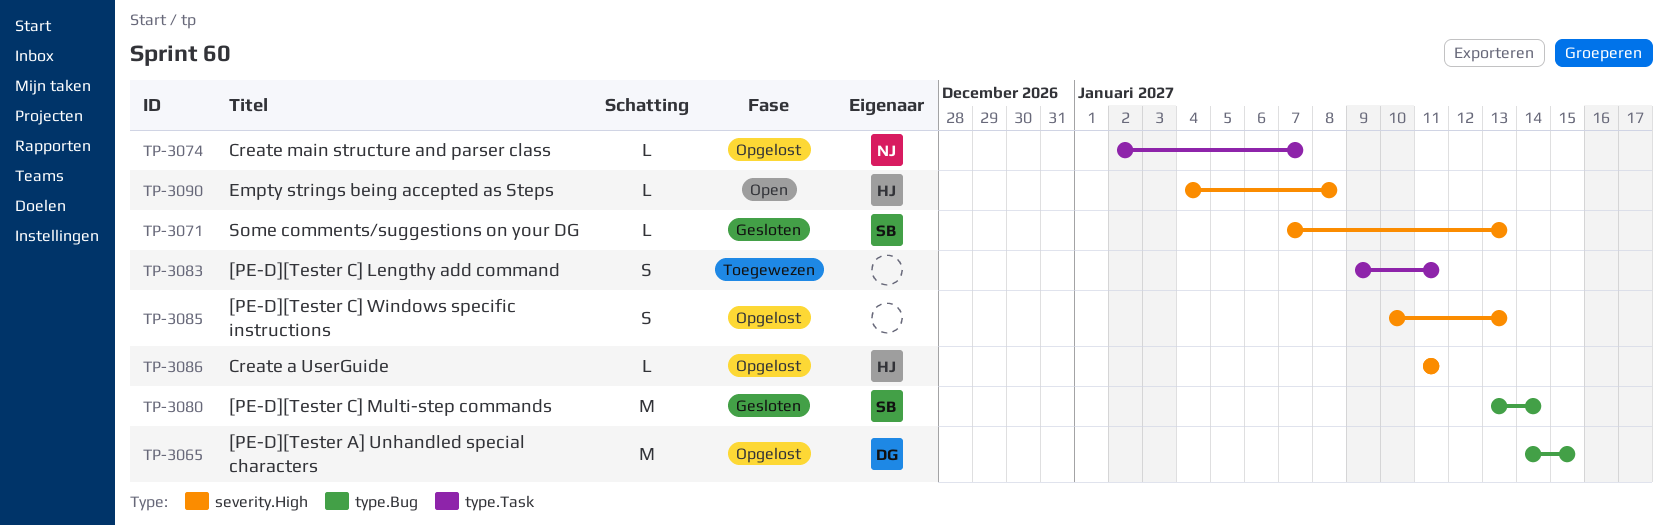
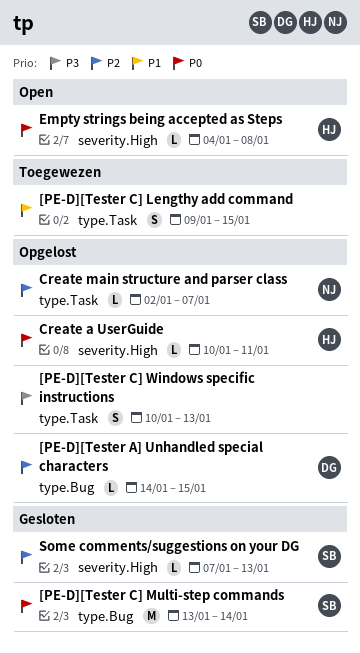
[PE-D][Tester A] Unhandled special characters, estimate: M -> L
[PE-D][Tester C] Lengthy add command, due: Jan 11 -> Jan 15
[PE-D][Tester C] Windows specific instructions, label: severity.High -> type.Task
Create a UserGuide, start: Jan 11 -> Jan 10

